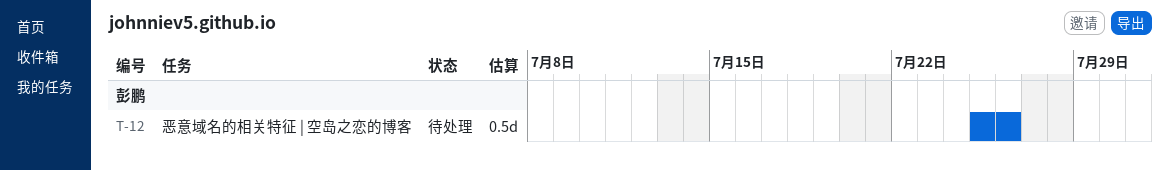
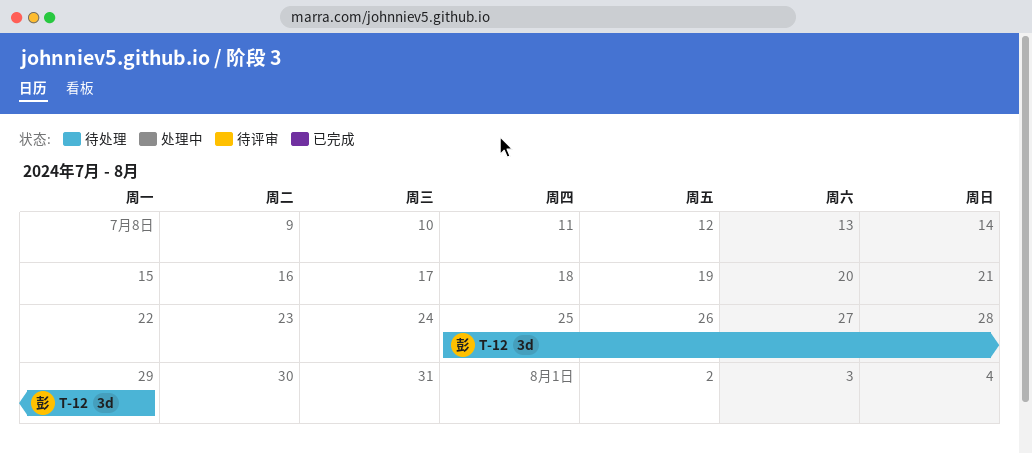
T-12, estimate: 0.5d -> 3d
T-12, due: Jul 26 -> Jul 29

